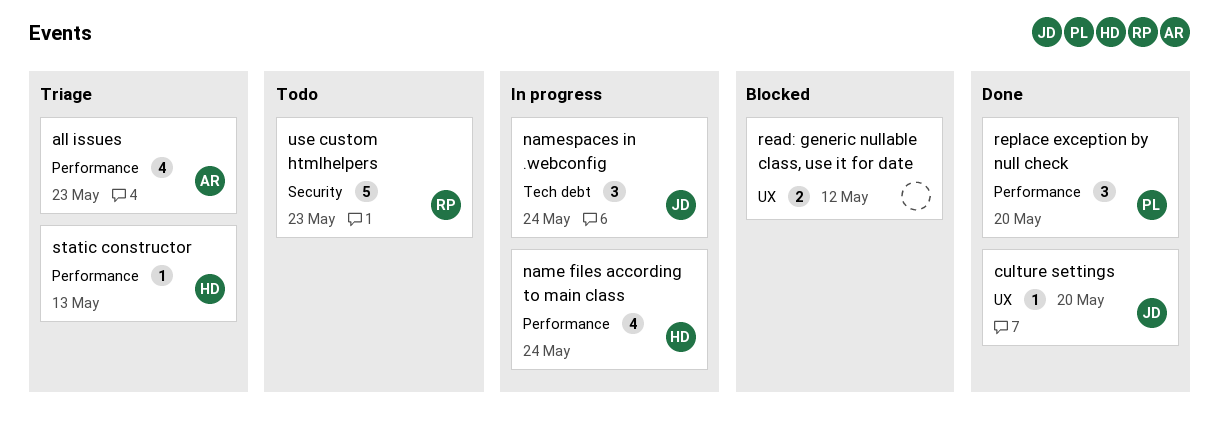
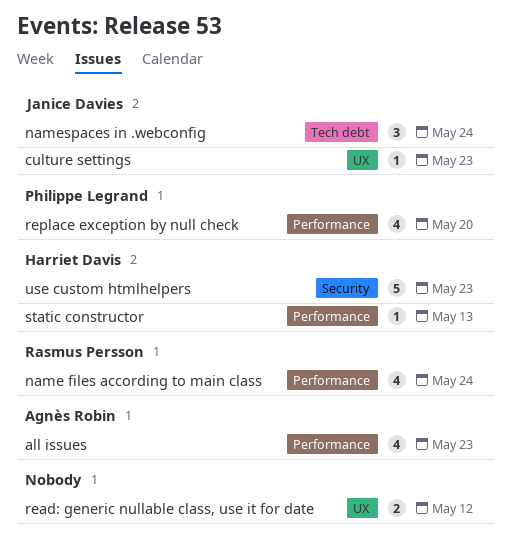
culture settings, due: May 20 -> May 23
name files according to main class, owner: Harriet Davis -> Rasmus Persson
replace exception by null check, estimate: 3 -> 4
use custom htmlhelpers, owner: Rasmus Persson -> Harriet Davis

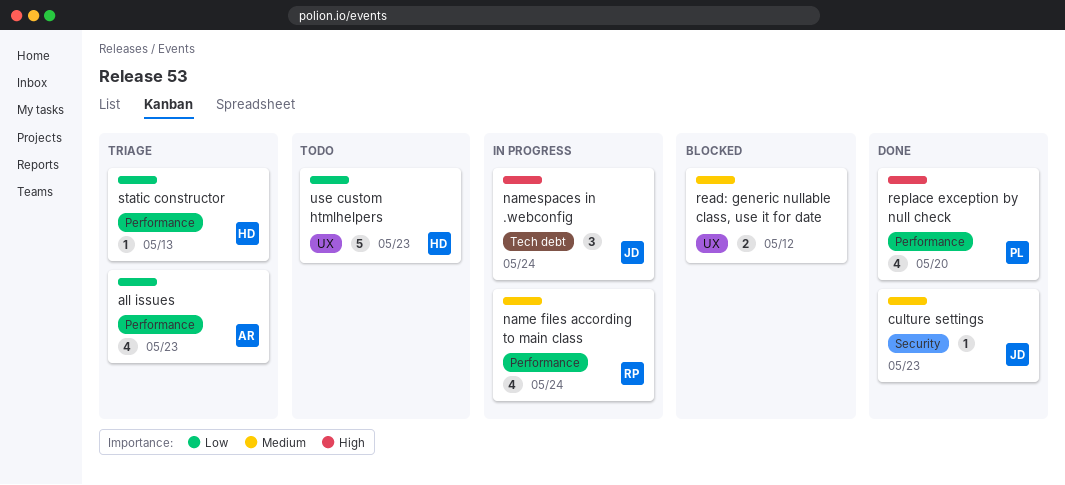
culture settings, label: UX -> Security
use custom htmlhelpers, label: Security -> UX

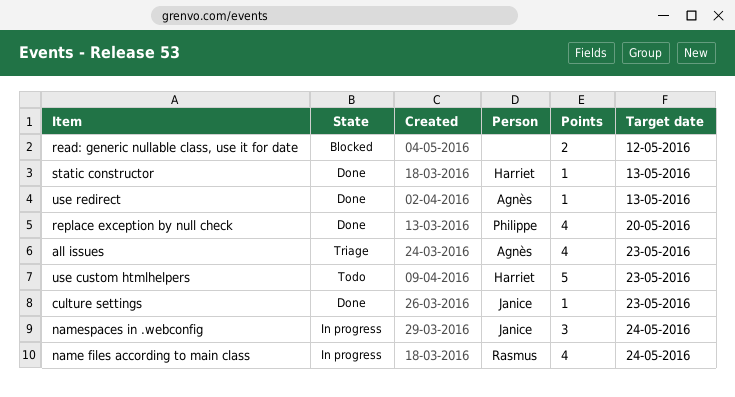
static constructor, status: Triage -> Done
use redirect: none -> present

